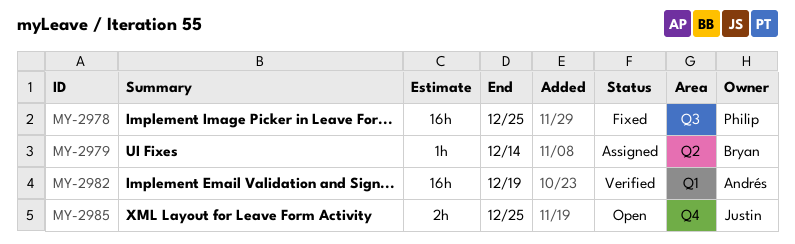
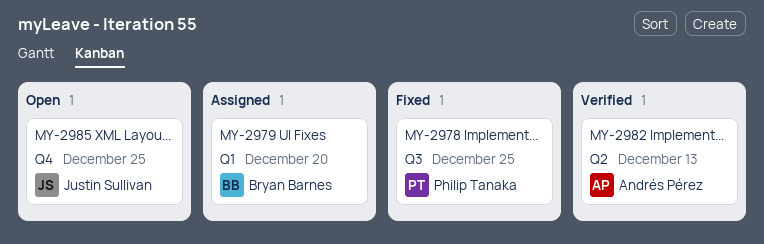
MY-2979, label: Q2 -> Q1
MY-2979, due: Dec 14 -> Dec 20
MY-2982, label: Q1 -> Q2
MY-2982, due: Dec 19 -> Dec 13

